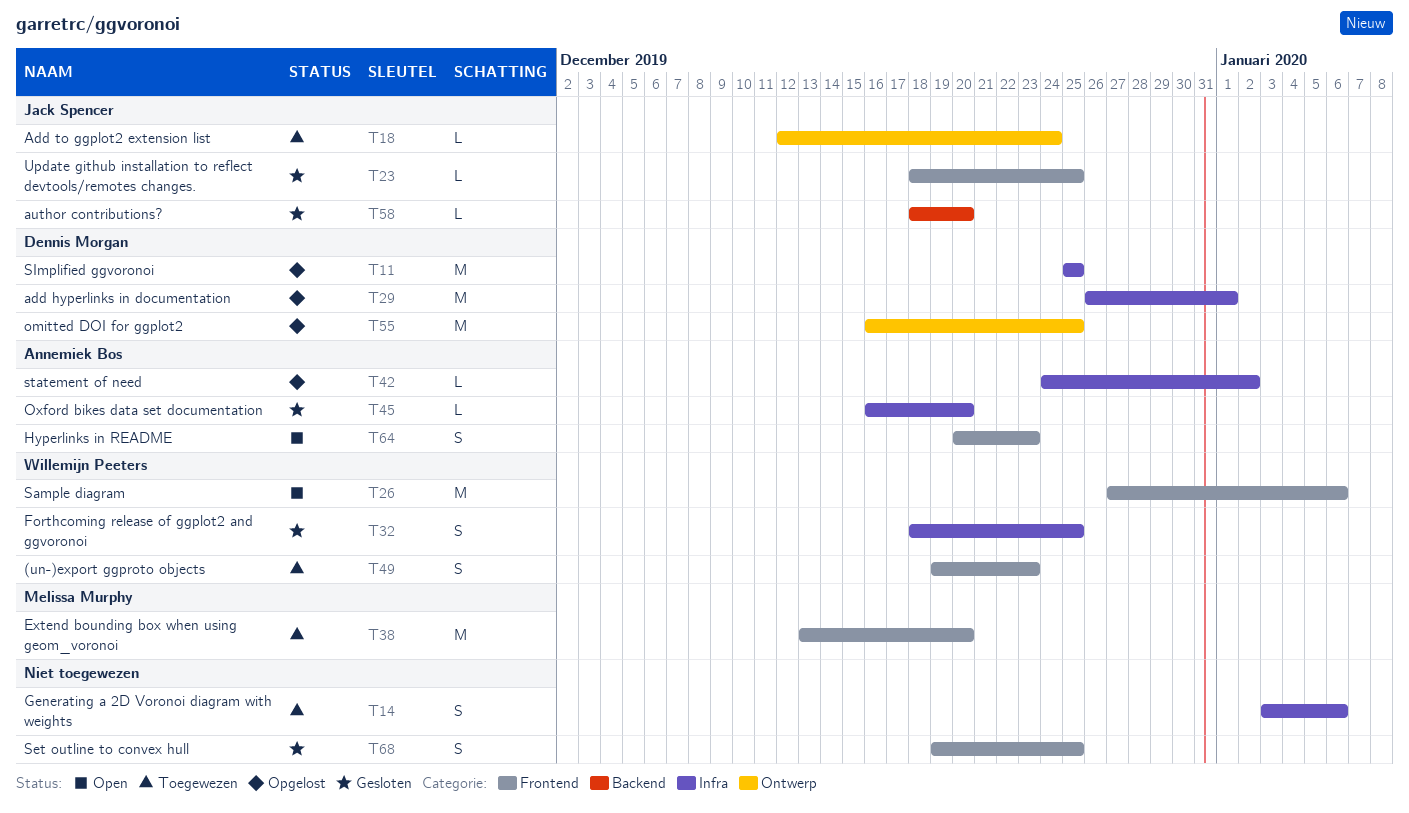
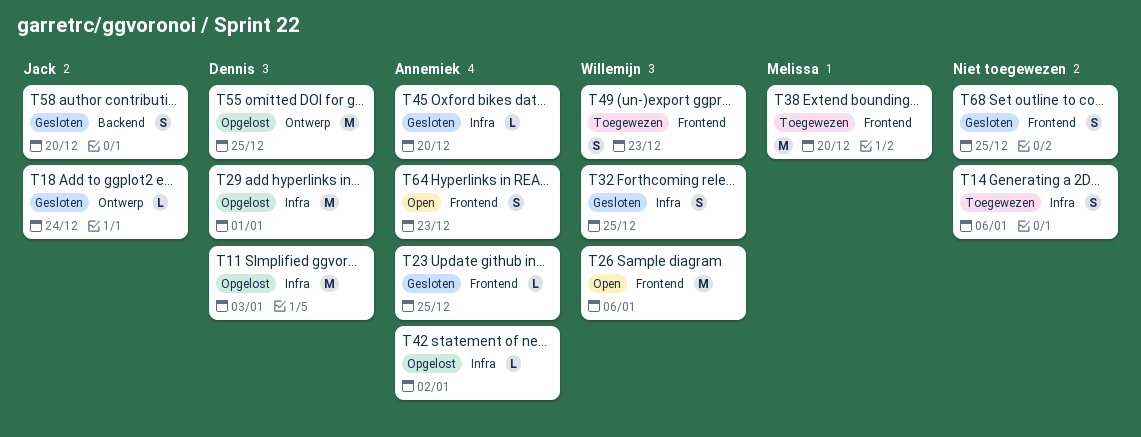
T11, due: Dec 25 -> Jan 3
T18, status: Toegewezen -> Gesloten
T23, owner: Jack Spencer -> Annemiek Bos
T58, estimate: L -> S

